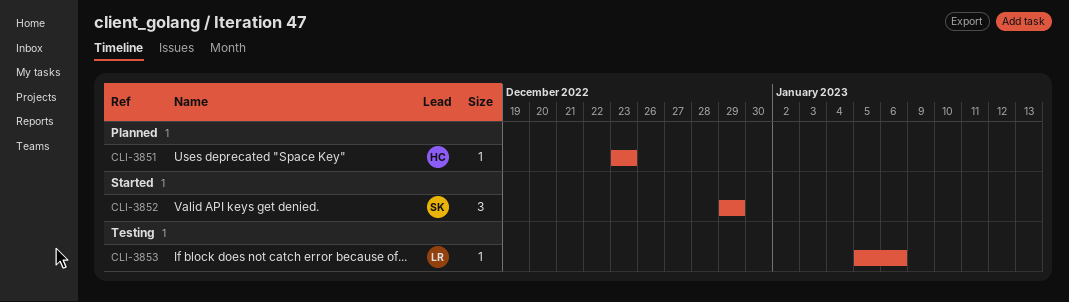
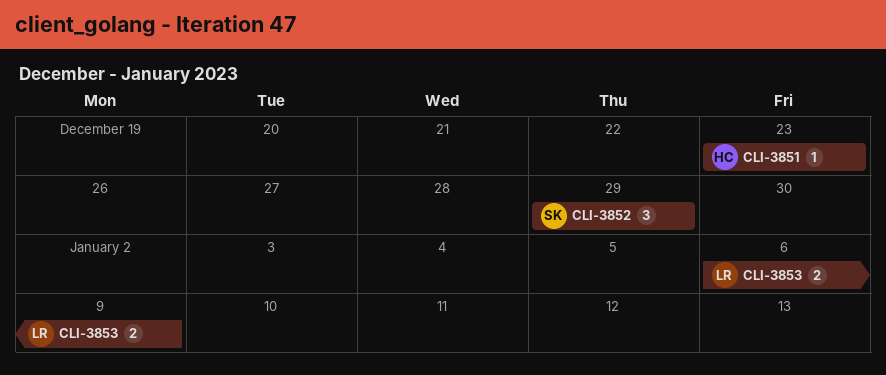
CLI-3853, estimate: 1 -> 2
CLI-3853, start: Jan 5 -> Jan 6
CLI-3853, due: Jan 6 -> Jan 9

